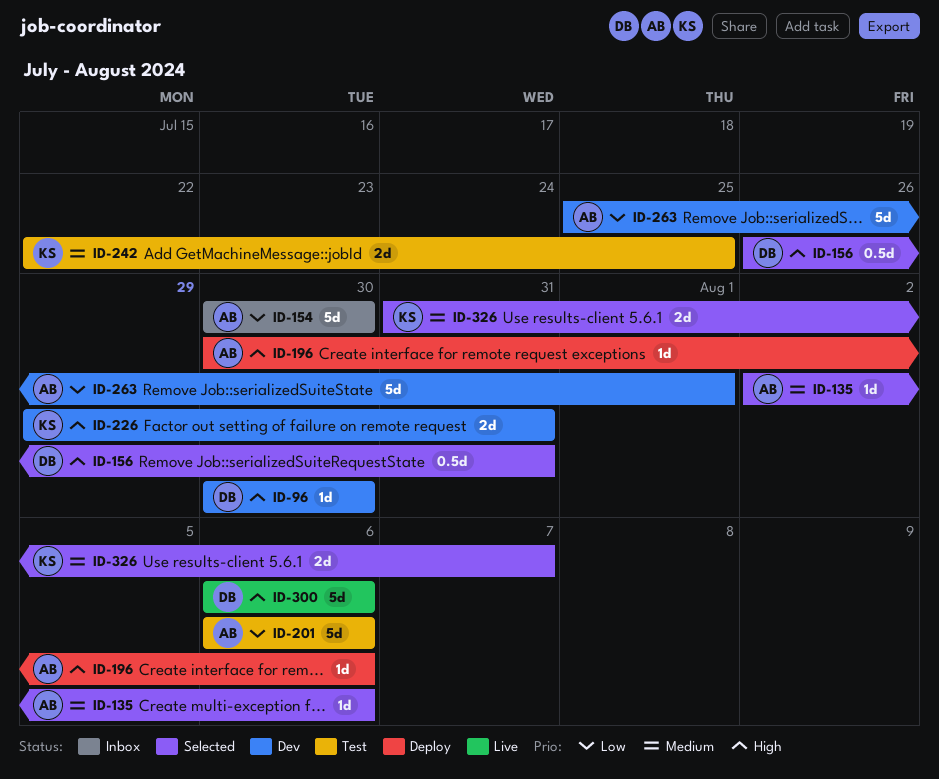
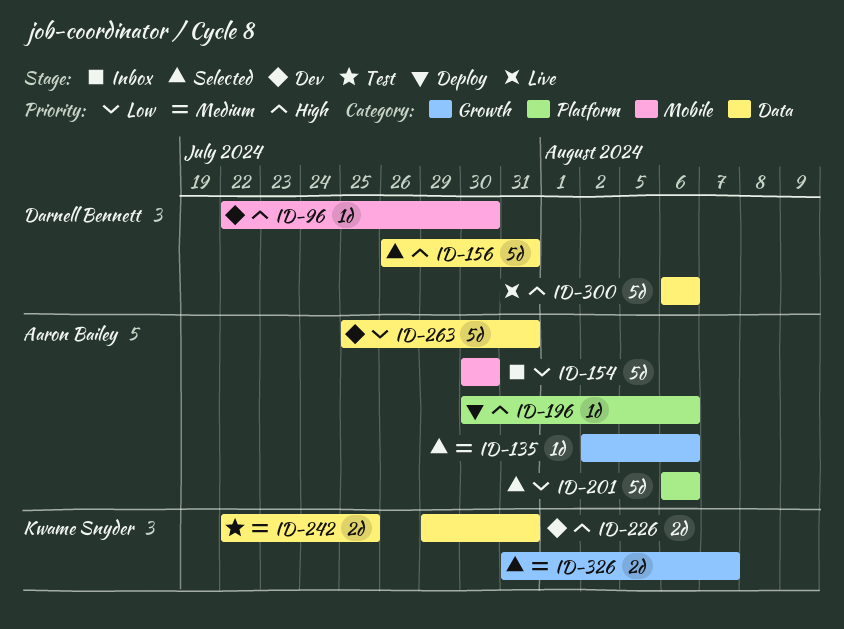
ID-96, start: Jul 30 -> Jul 22
ID-156, estimate: 0.5d -> 5d
ID-201, status: Test -> Selected
ID-263, due: Aug 1 -> Jul 31

